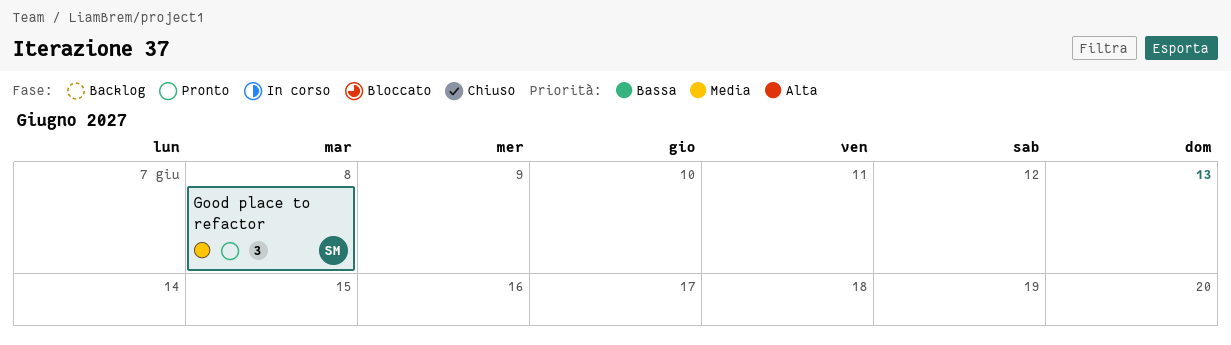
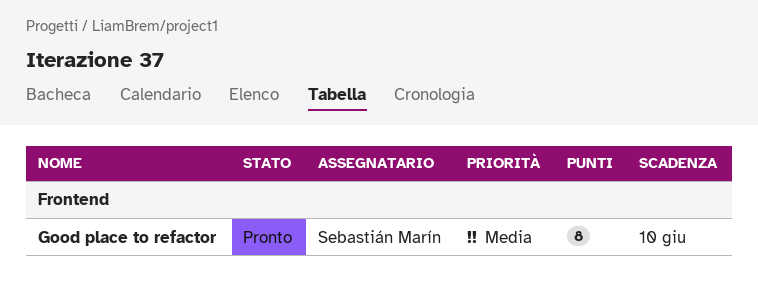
Good place to refactor, estimate: 3 -> 8
Good place to refactor, due: Jun 8 -> Jun 10

